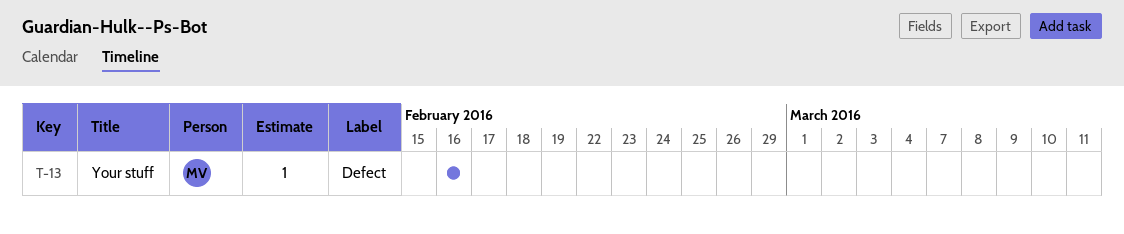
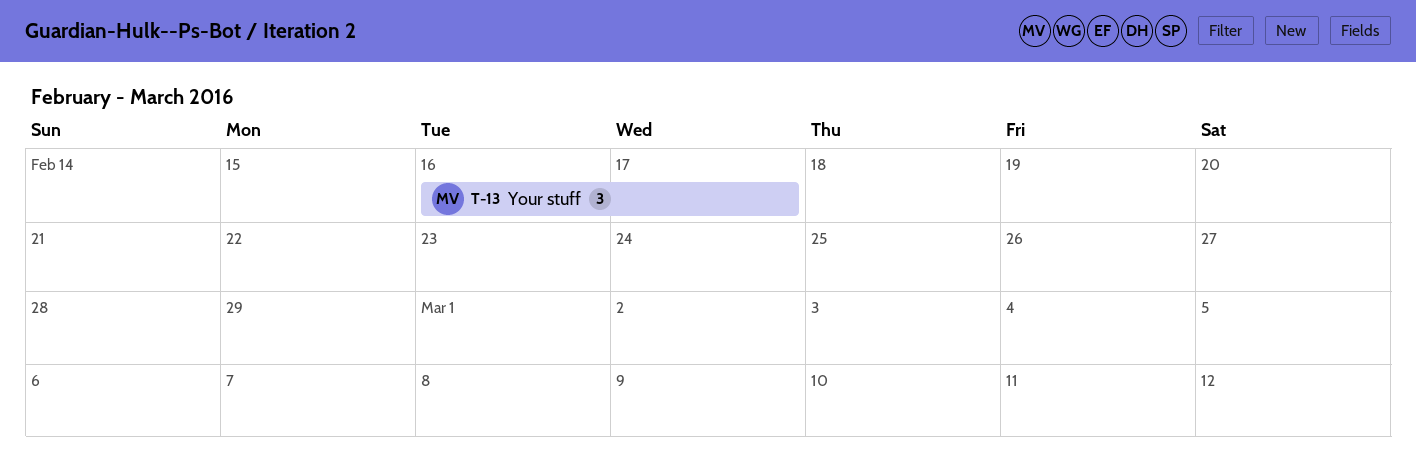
T-13, estimate: 1 -> 3
T-13, due: Feb 16 -> Feb 17

